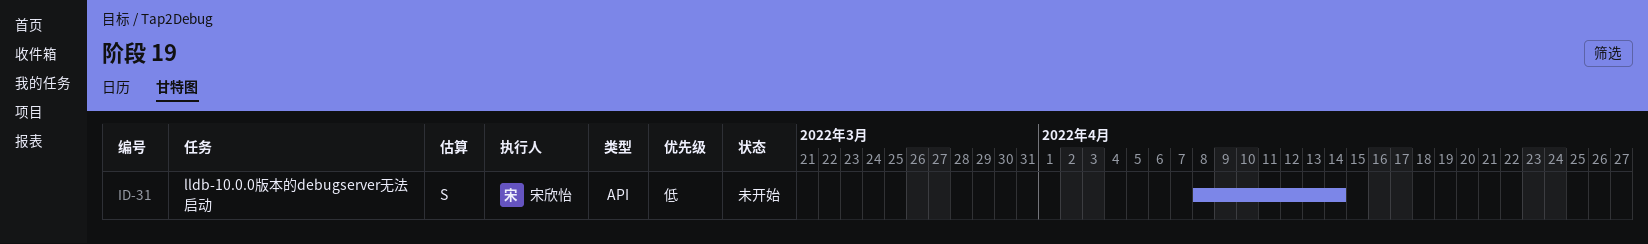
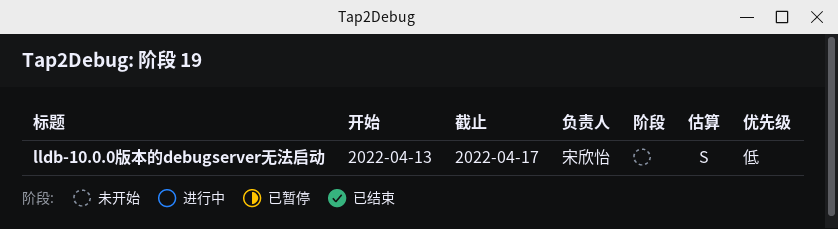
lldb-10.0.0版本的debugserver无法启动, start: Apr 8 -> Apr 13
lldb-10.0.0版本的debugserver无法启动, due: Apr 14 -> Apr 17

